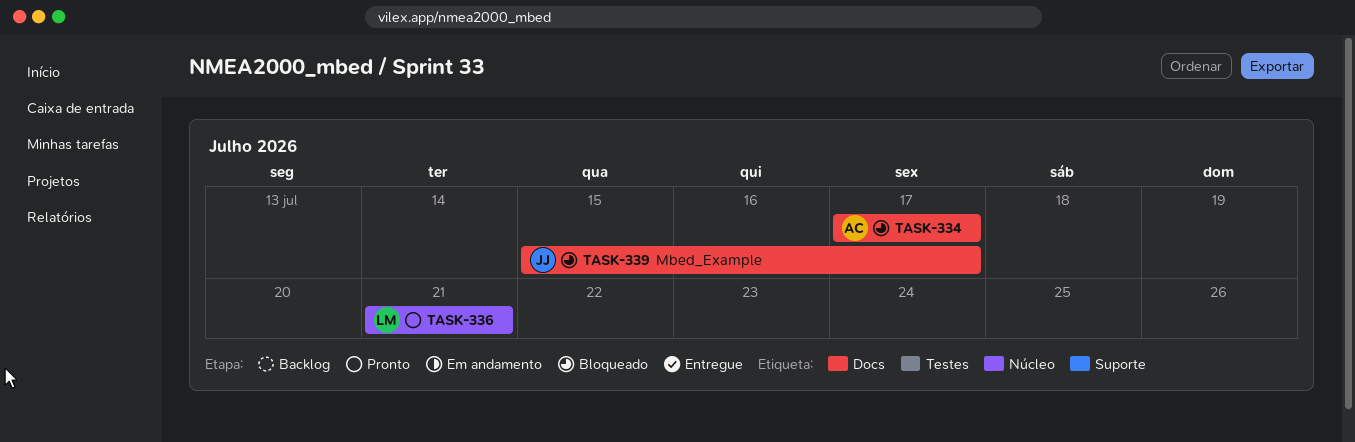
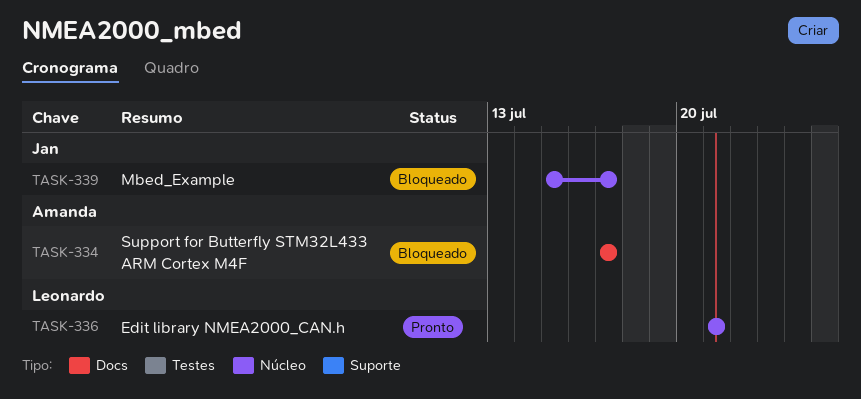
TASK-339, label: Docs -> Núcleo

